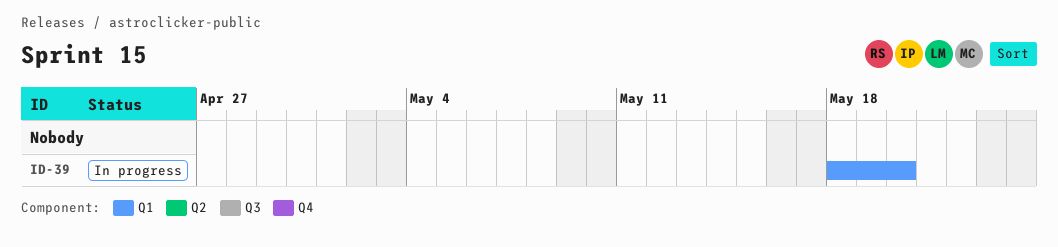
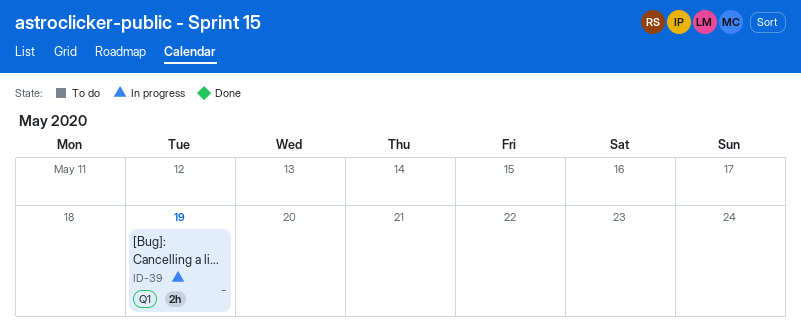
ID-39, due: May 20 -> May 19

